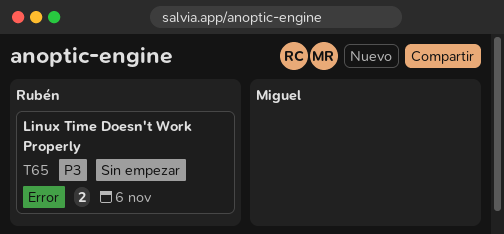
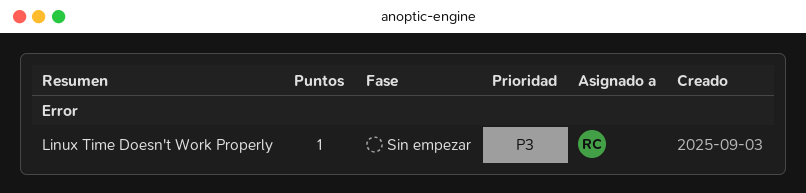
Linux Time Doesn't Work Properly, estimate: 2 -> 1

